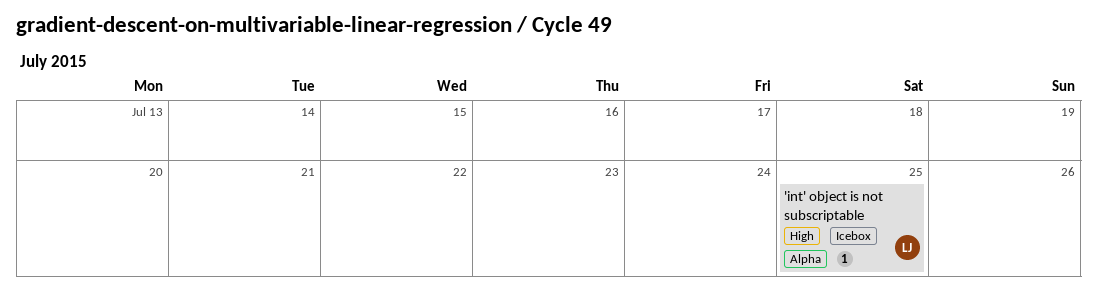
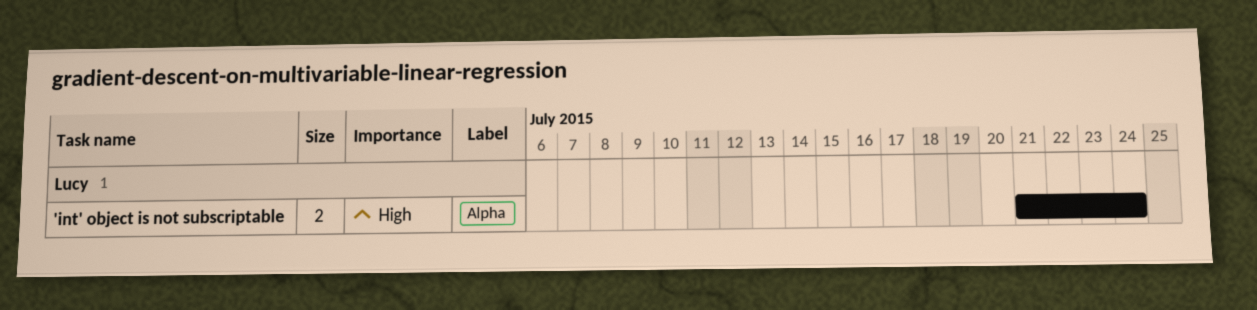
'int' object is not subscriptable, estimate: 1 -> 2
'int' object is not subscriptable, due: Jul 25 -> Jul 24

